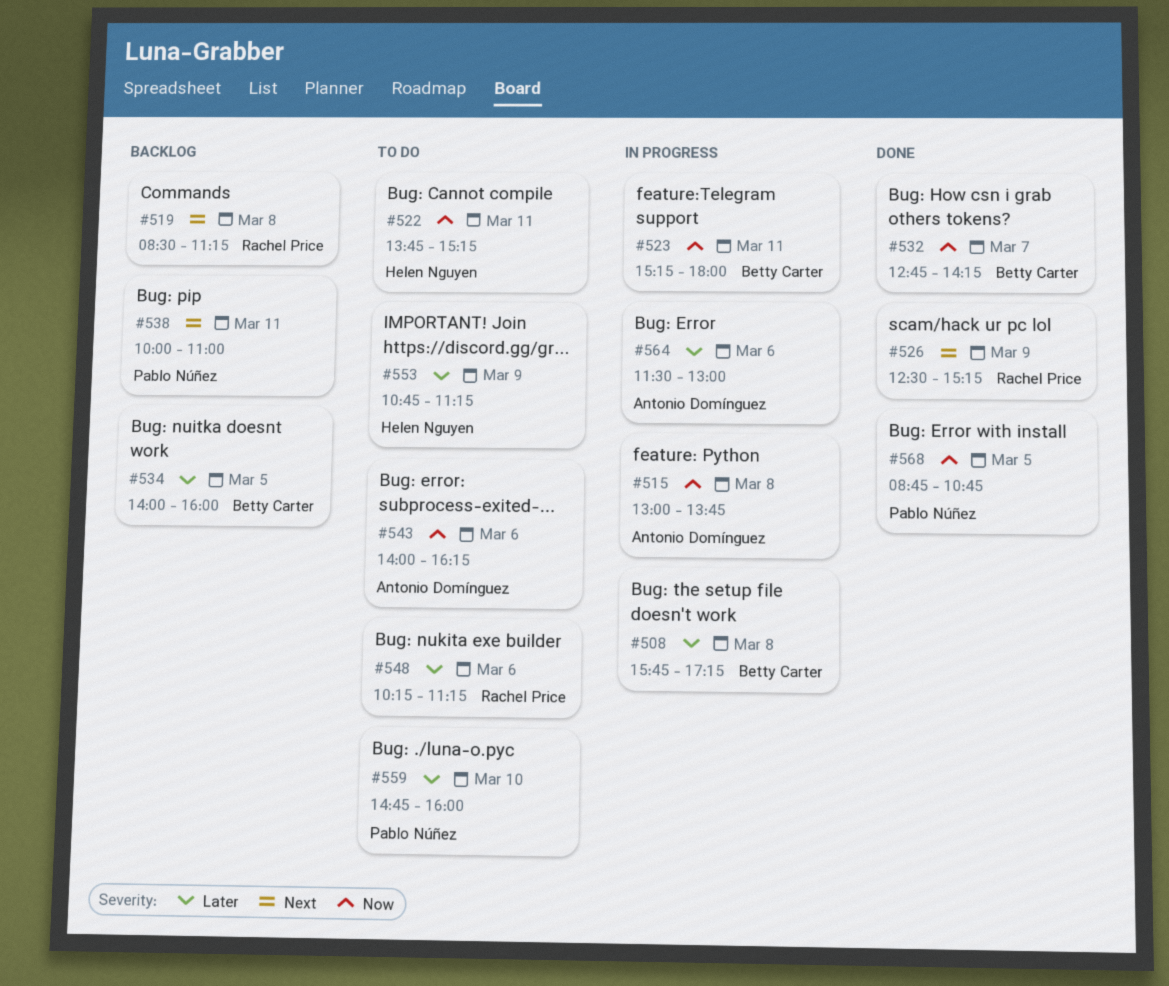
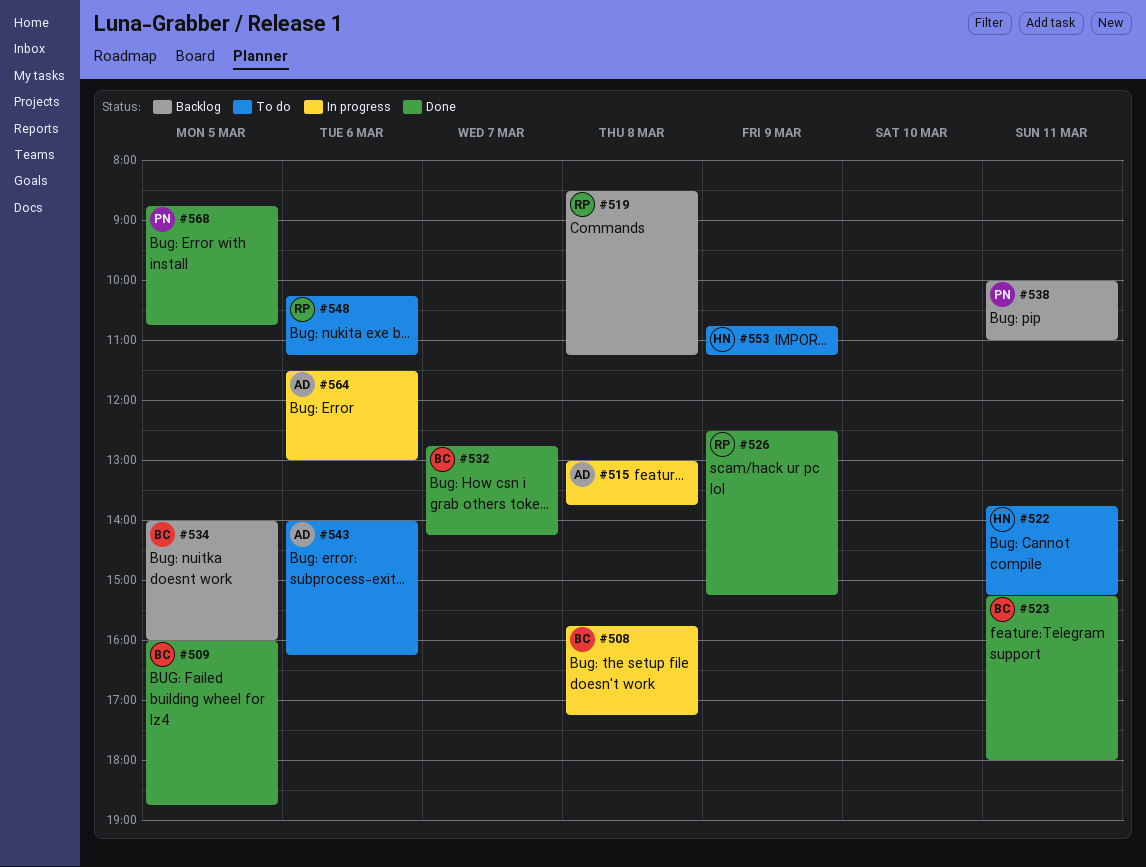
#509: none -> present
#523, status: In progress -> Done
#559: present -> none

